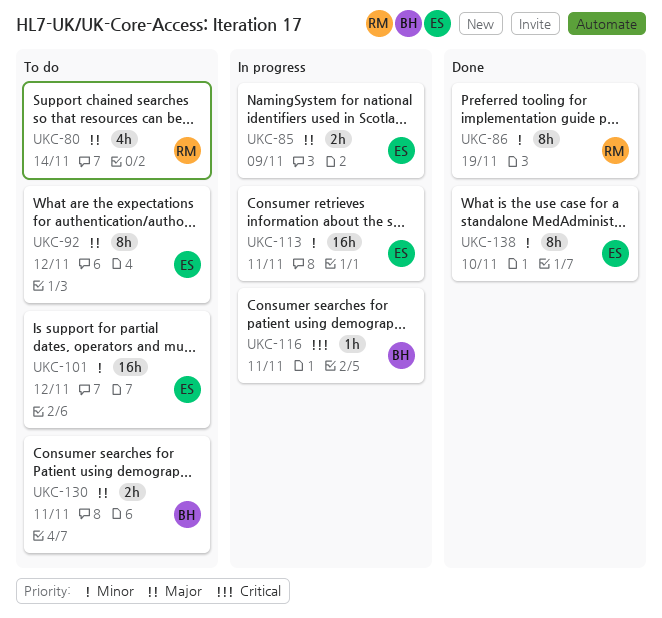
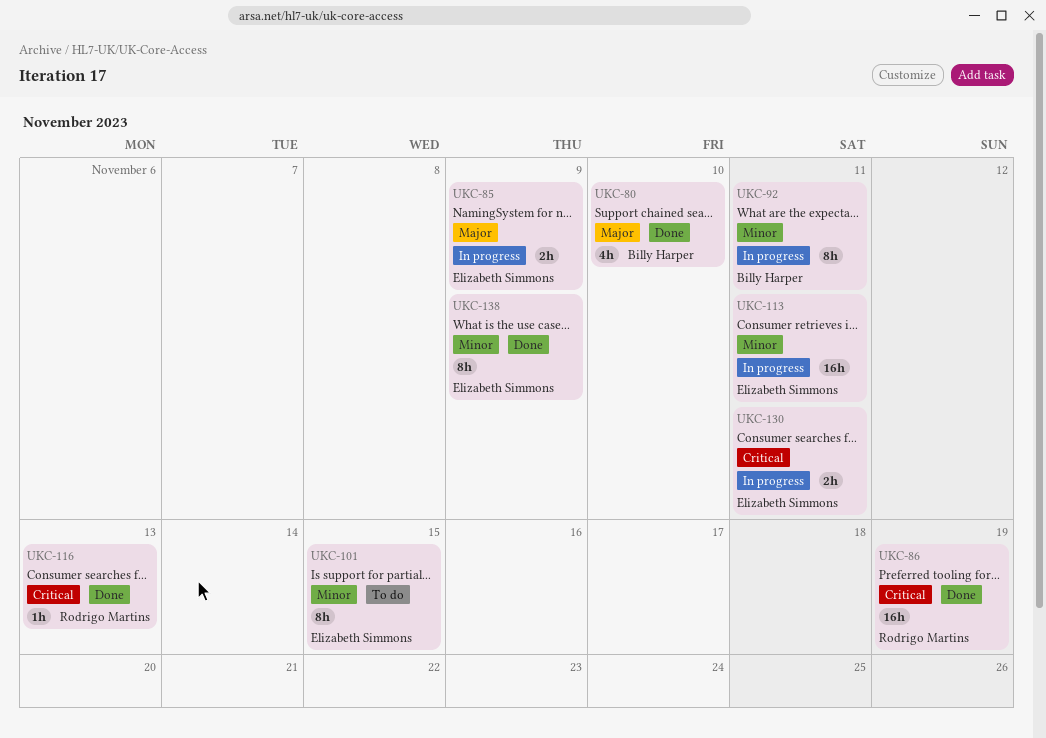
UKC-80, status: To do -> Done
UKC-80, owner: Rodrigo Martins -> Billy Harper
UKC-80, due: Nov 14 -> Nov 10
UKC-86, priority: Minor -> Critical
UKC-86, estimate: 8h -> 16h
UKC-92, status: To do -> In progress
UKC-92, owner: Elizabeth Simmons -> Billy Harper
UKC-92, priority: Major -> Minor
UKC-92, due: Nov 12 -> Nov 11
UKC-101, estimate: 16h -> 8h
UKC-101, due: Nov 12 -> Nov 15
UKC-116, status: In progress -> Done
UKC-116, owner: Billy Harper -> Rodrigo Martins
UKC-116, due: Nov 11 -> Nov 13
UKC-130, status: To do -> In progress
UKC-130, owner: Billy Harper -> Elizabeth Simmons
UKC-130, priority: Major -> Critical
UKC-138, due: Nov 10 -> Nov 9

